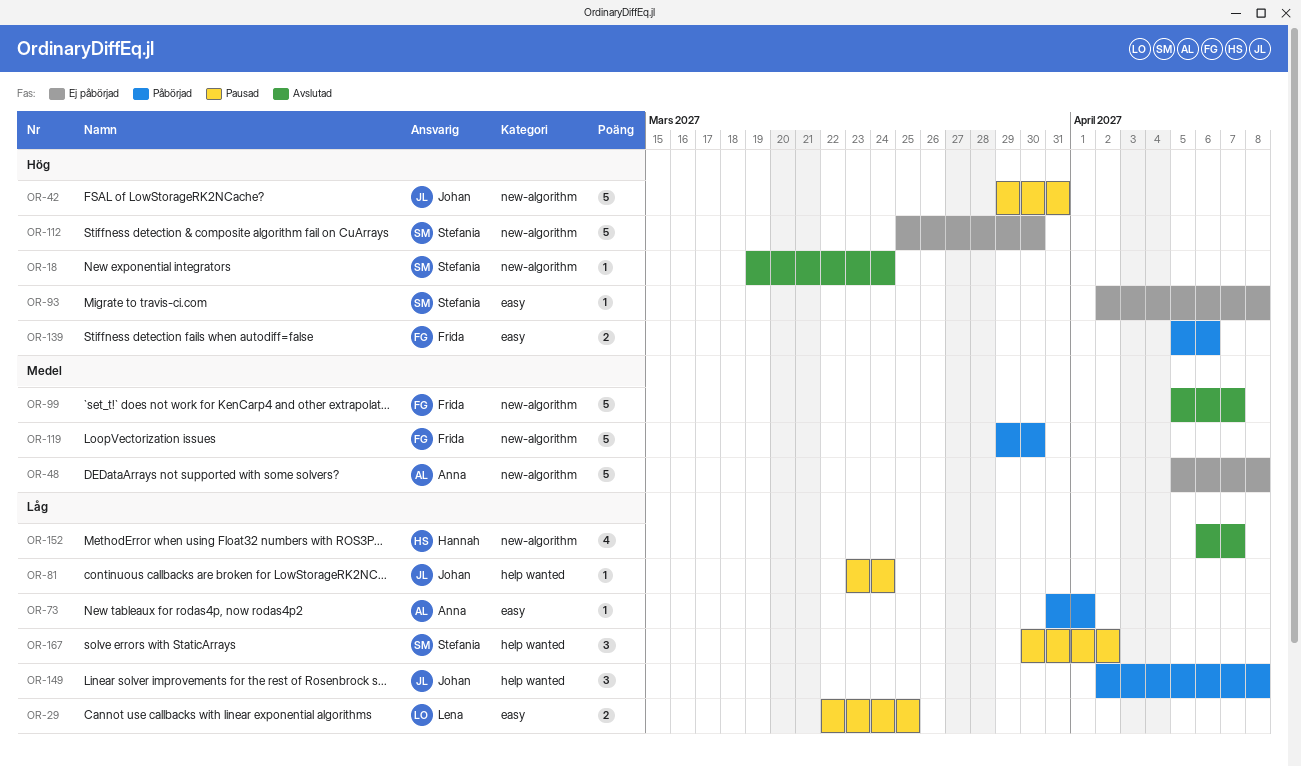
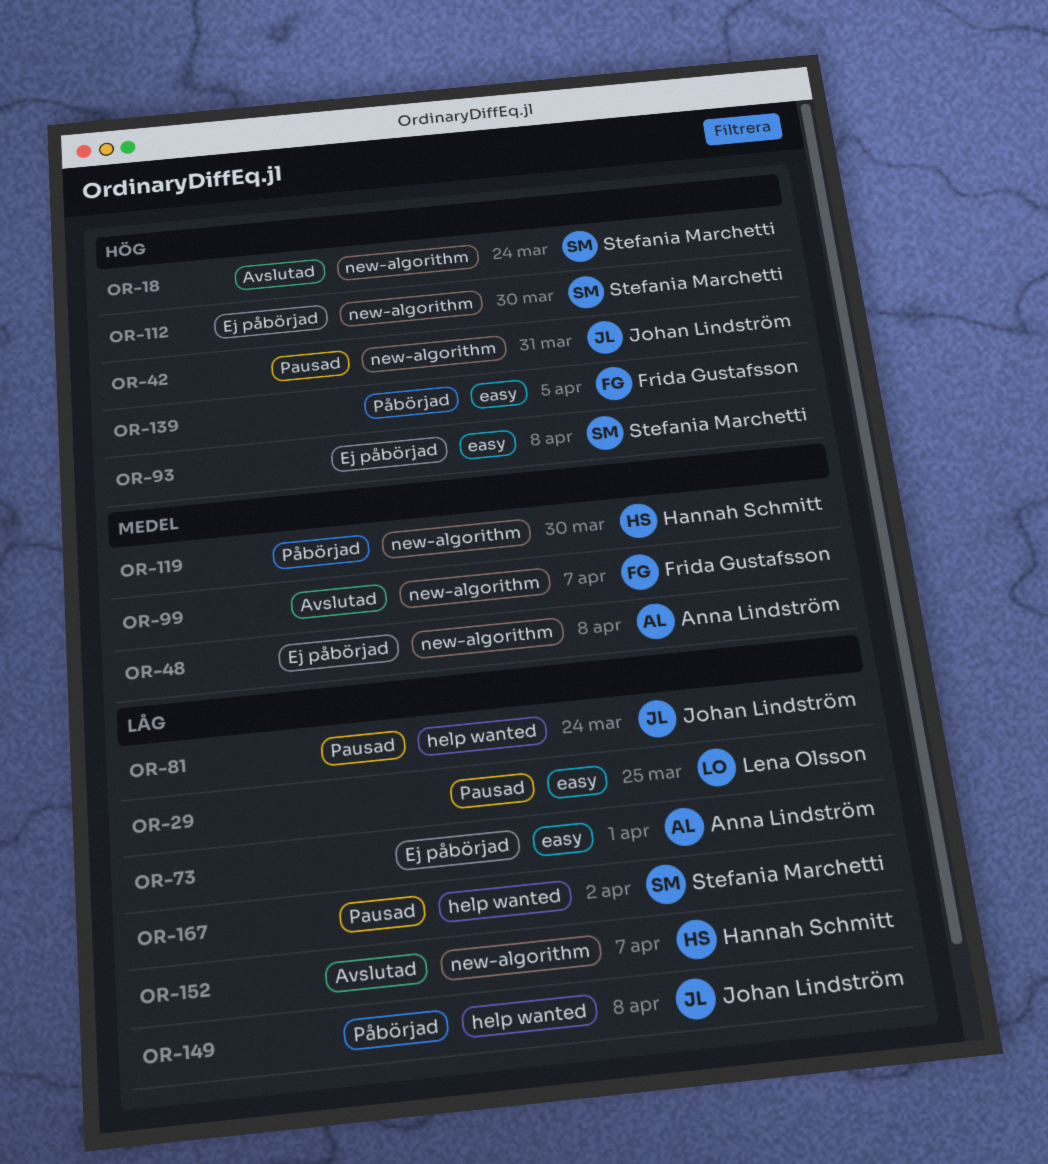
OR-73, status: Påbörjad -> Ej påbörjad
OR-119, owner: Frida Gustafsson -> Hannah Schmitt
OR-139, due: Apr 6 -> Apr 5

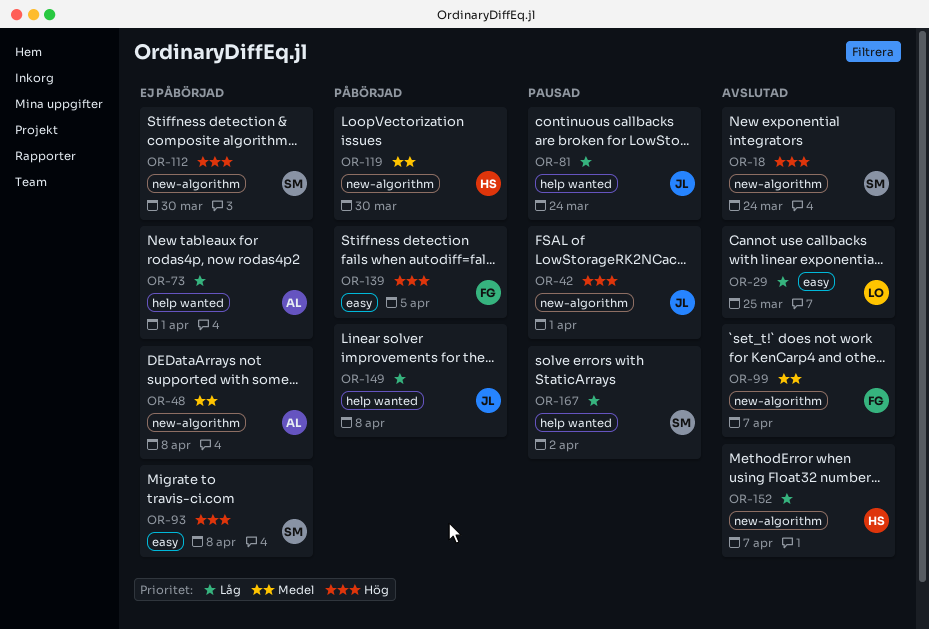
OR-29, status: Pausad -> Avslutad
OR-42, due: Mar 31 -> Apr 1
OR-73, label: easy -> help wanted

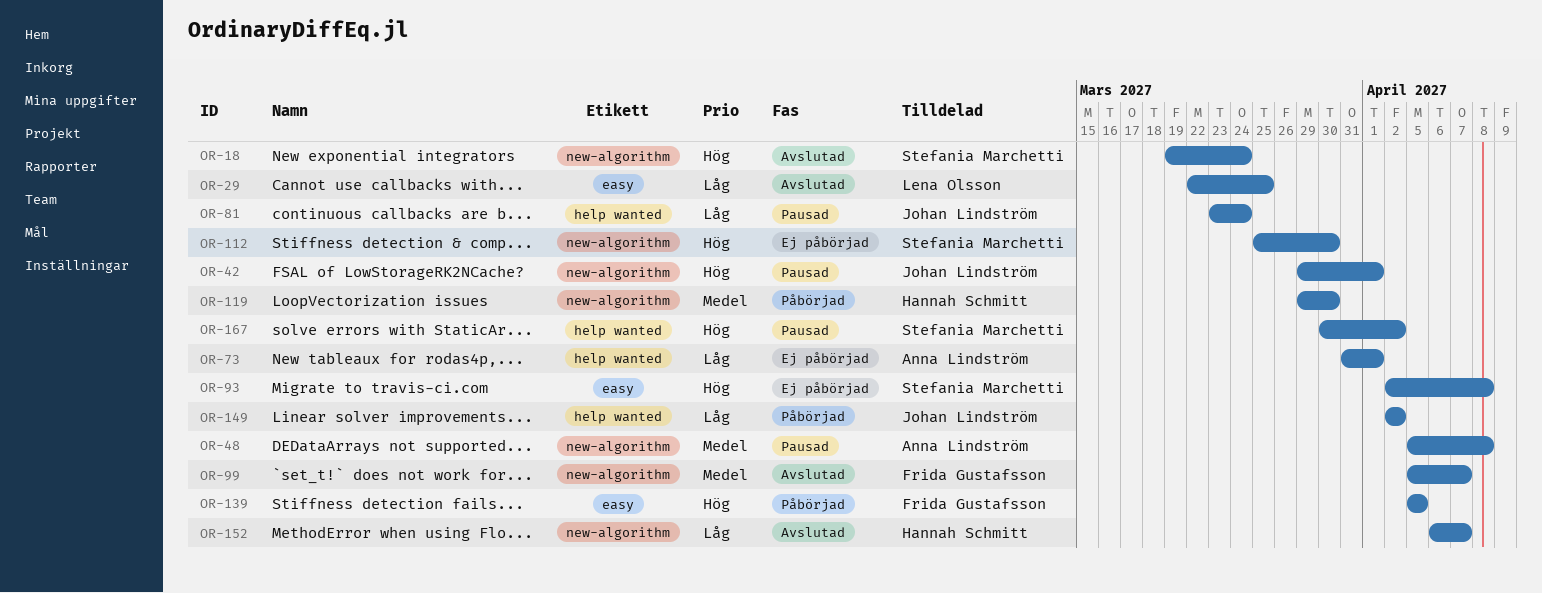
OR-48, status: Ej påbörjad -> Pausad
OR-149, due: Apr 8 -> Apr 2
OR-167, priority: Låg -> Hög

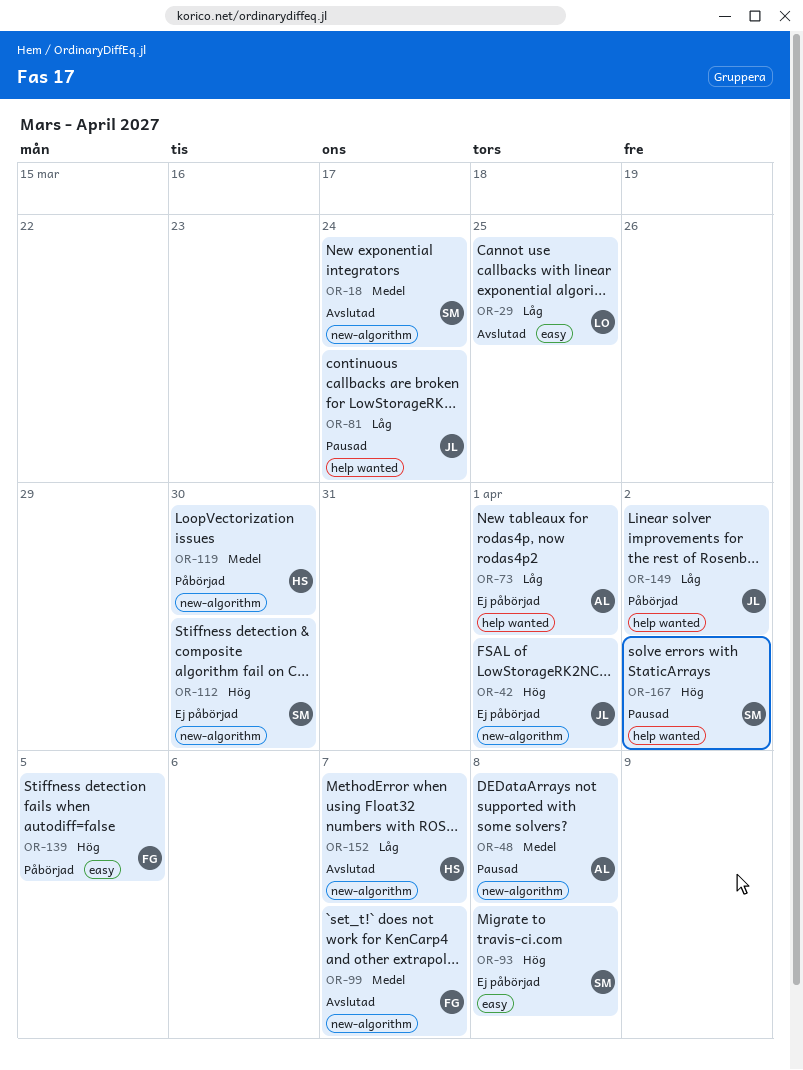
OR-18, priority: Hög -> Medel
OR-42, status: Pausad -> Ej påbörjad

